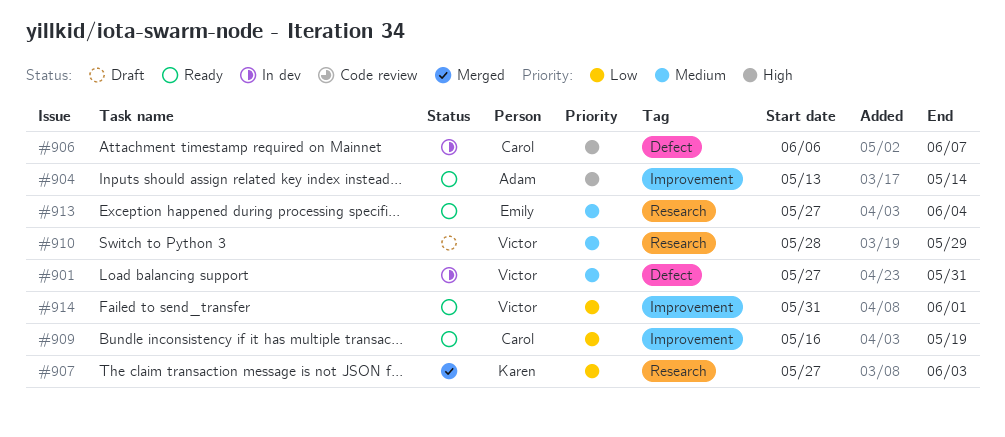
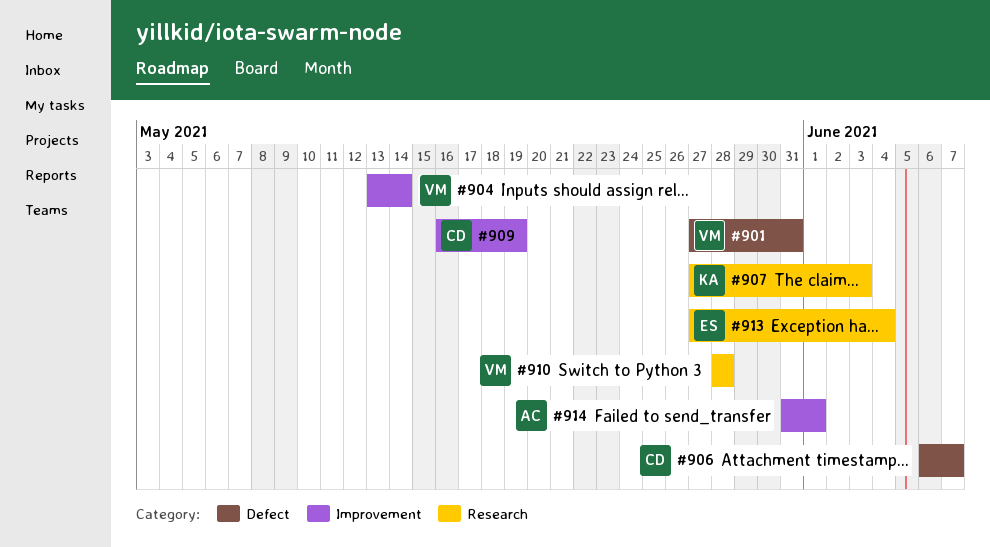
#904, owner: Adam -> Victor
#910, due: May 29 -> May 28
#914, owner: Victor -> Adam

